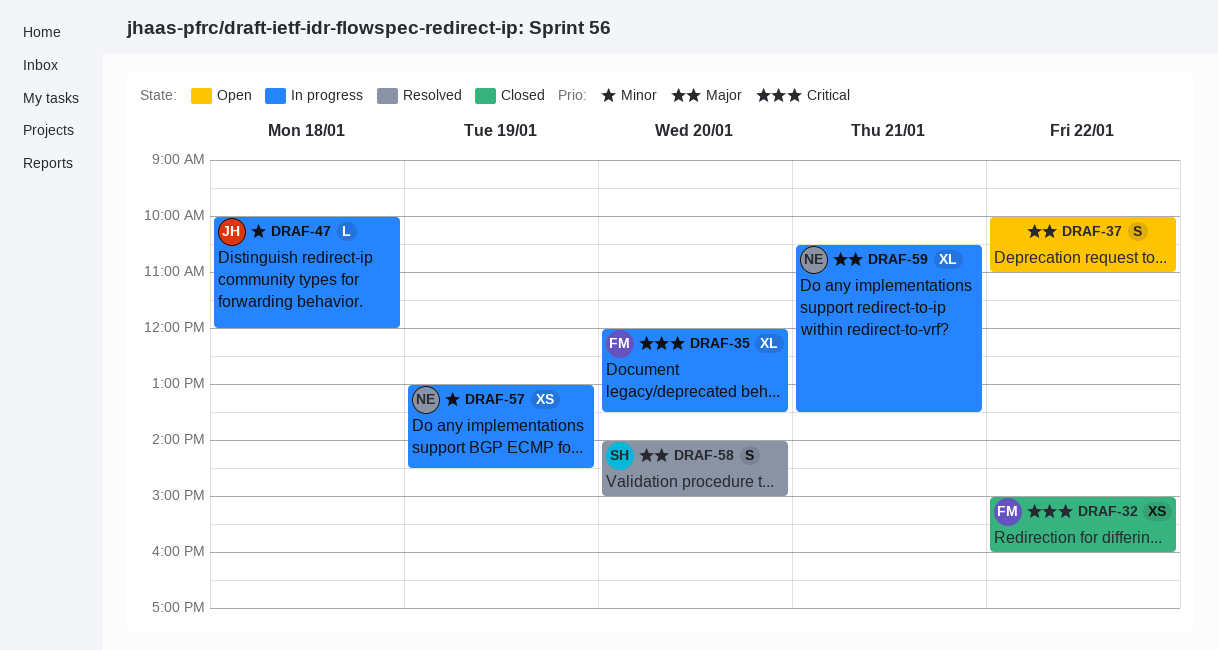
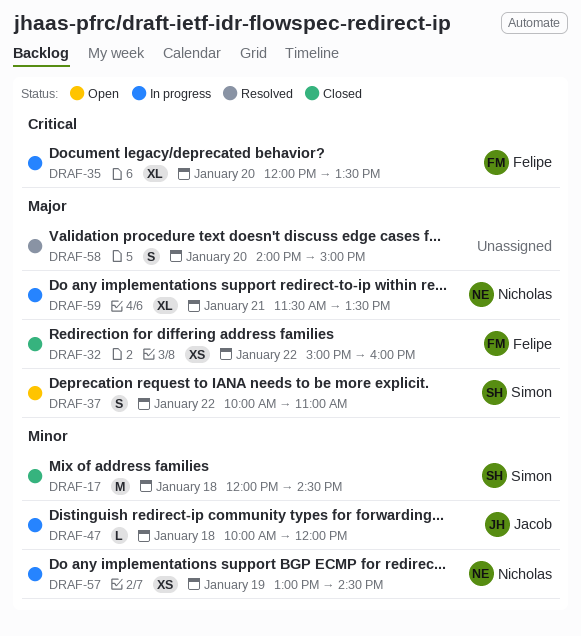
DRAF-17: none -> present
DRAF-32, priority: Critical -> Major
DRAF-37, owner: none -> Simon
DRAF-58, owner: Simon -> none
DRAF-59, begins: 10:30 -> 11:30

